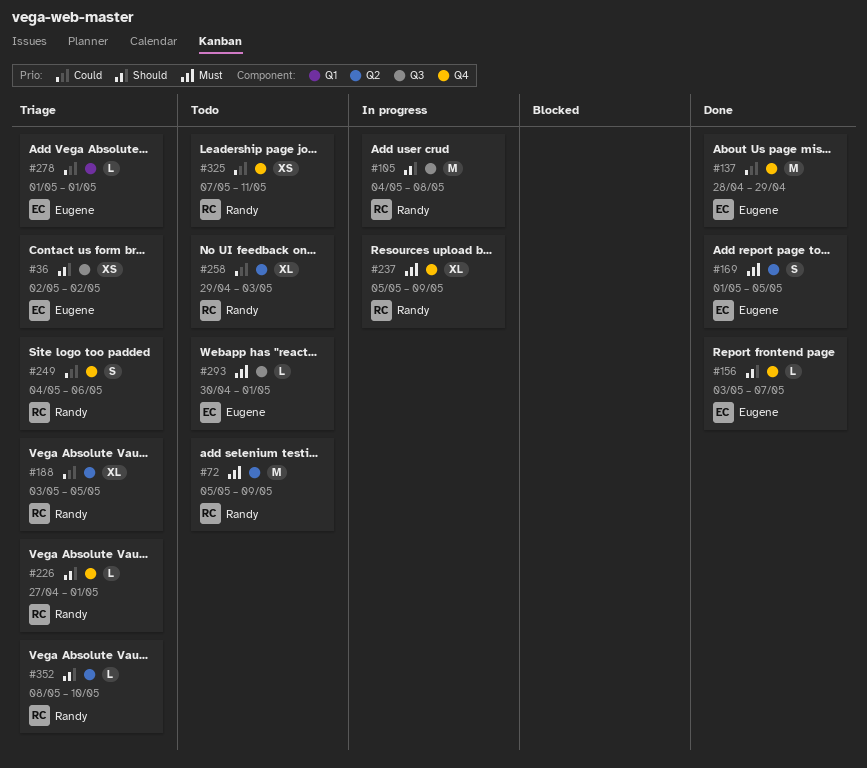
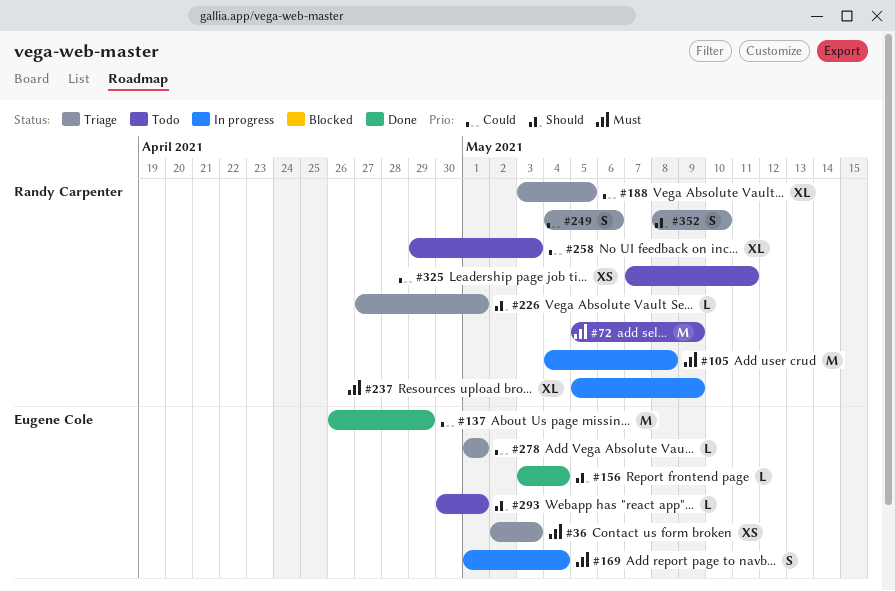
#36, priority: Should -> Must
#36, due: May 2 -> May 3
#105, priority: Should -> Must
#137, start: Apr 28 -> Apr 26
#156, due: May 7 -> May 4
#169, status: Done -> In progress
#169, due: May 5 -> May 4
#293, priority: Must -> Should
#352, estimate: L -> S

